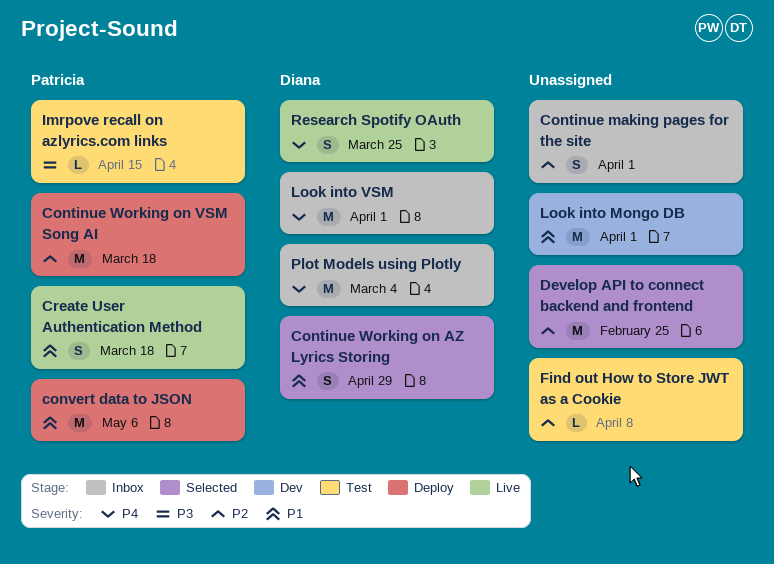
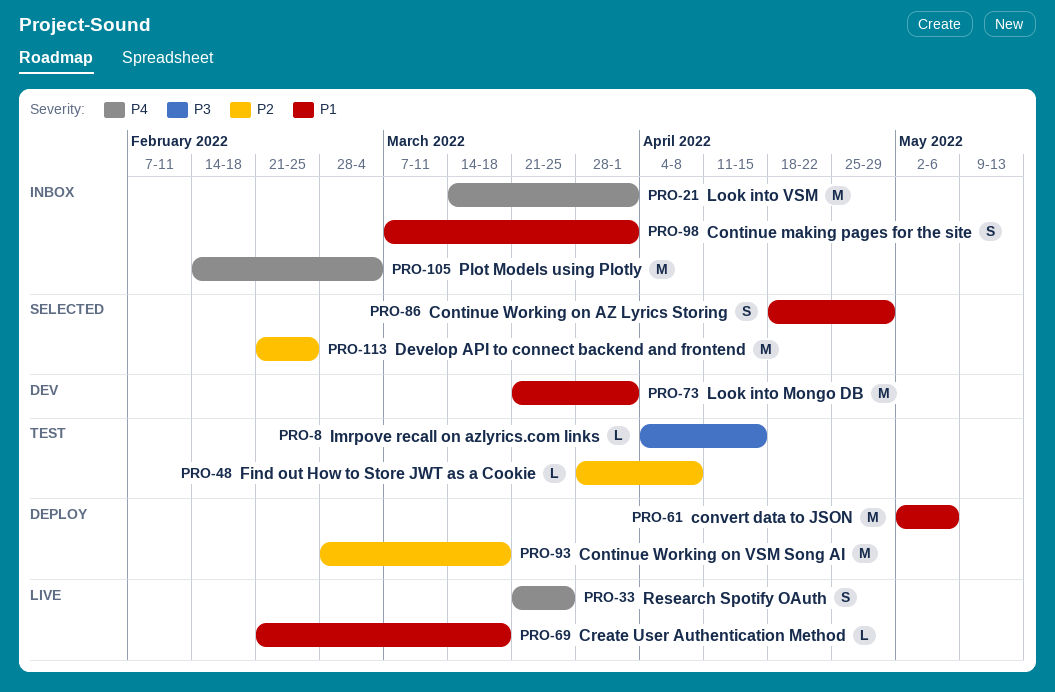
Continue making pages for the site, priority: P2 -> P1
Create User Authentication Method, estimate: S -> L

